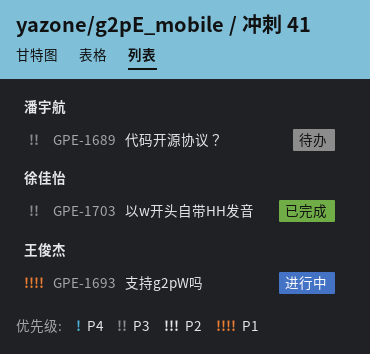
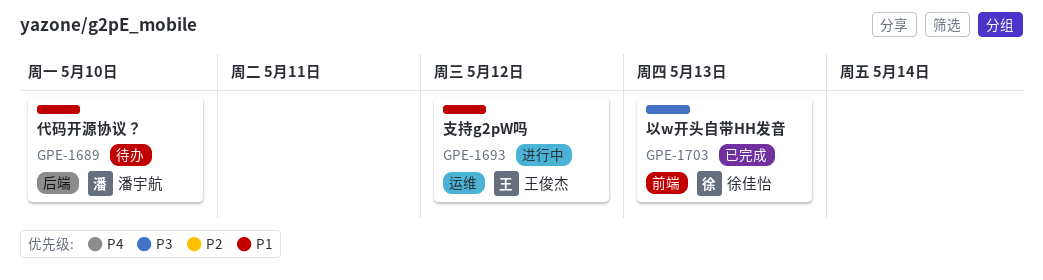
GPE-1689, priority: P3 -> P1

